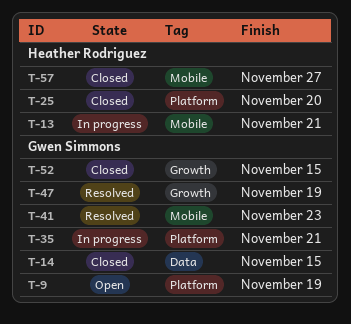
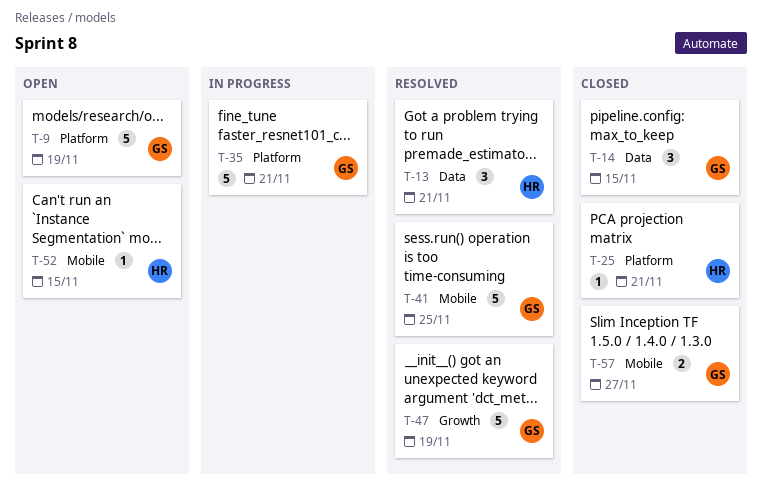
T-13, status: In progress -> Resolved
T-13, label: Mobile -> Data
T-25, due: Nov 20 -> Nov 21
T-41, due: Nov 23 -> Nov 25
T-52, status: Closed -> Open
T-52, owner: Gwen Simmons -> Heather Rodriguez
T-52, label: Growth -> Mobile
T-57, owner: Heather Rodriguez -> Gwen Simmons

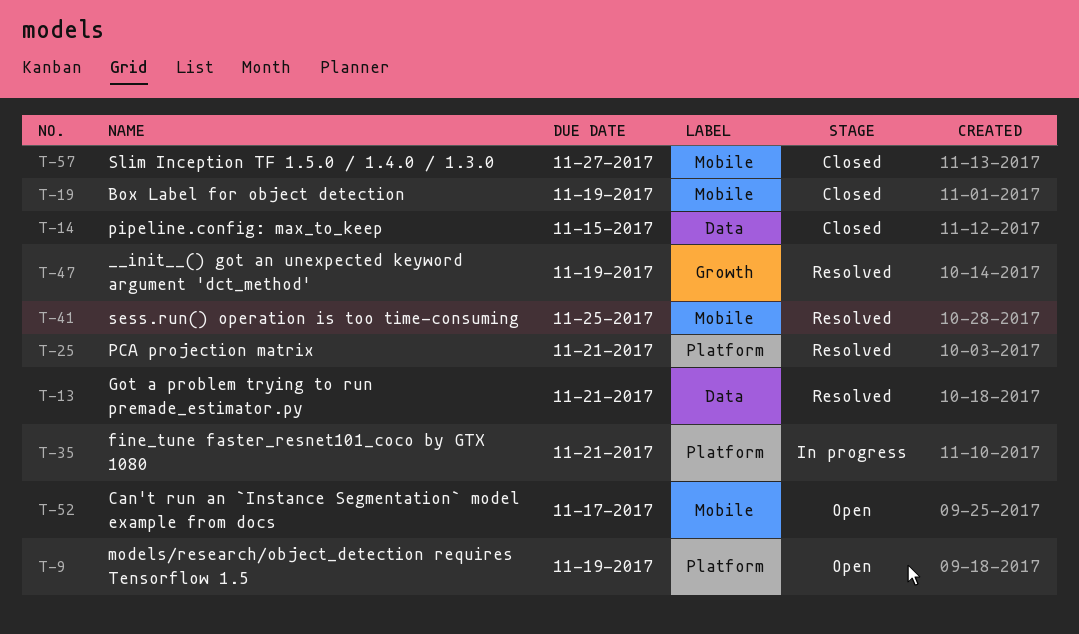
T-19: none -> present
T-25, status: Closed -> Resolved
T-52, due: Nov 15 -> Nov 17

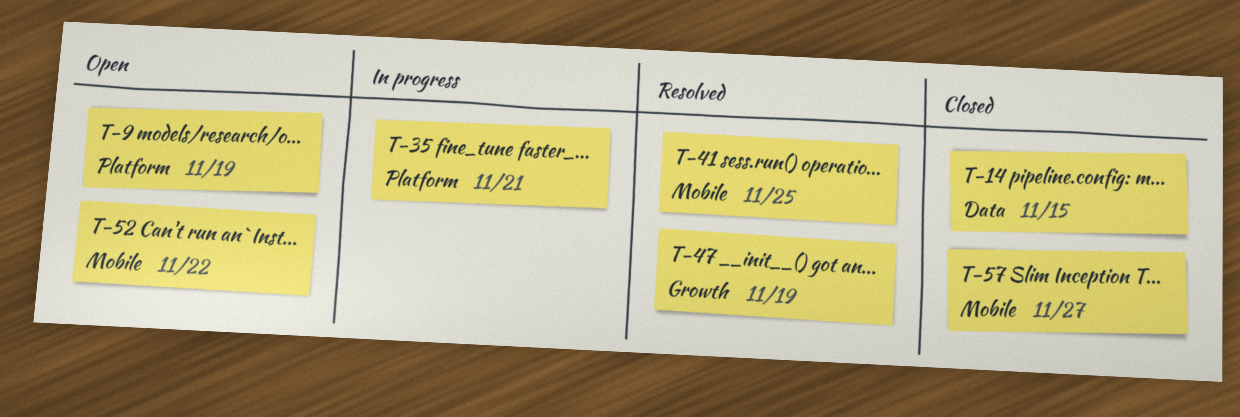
T-13: present -> none
T-19: present -> none
T-25: present -> none
T-52, due: Nov 17 -> Nov 22

